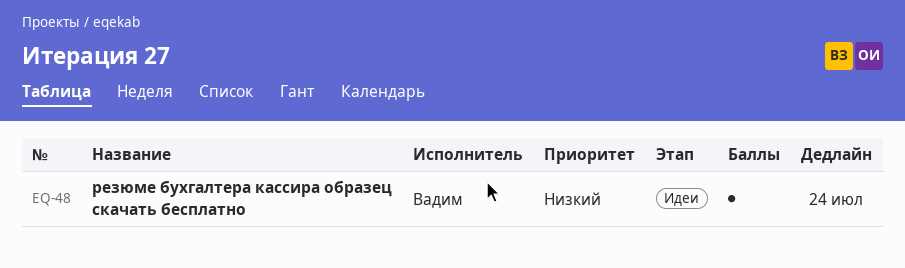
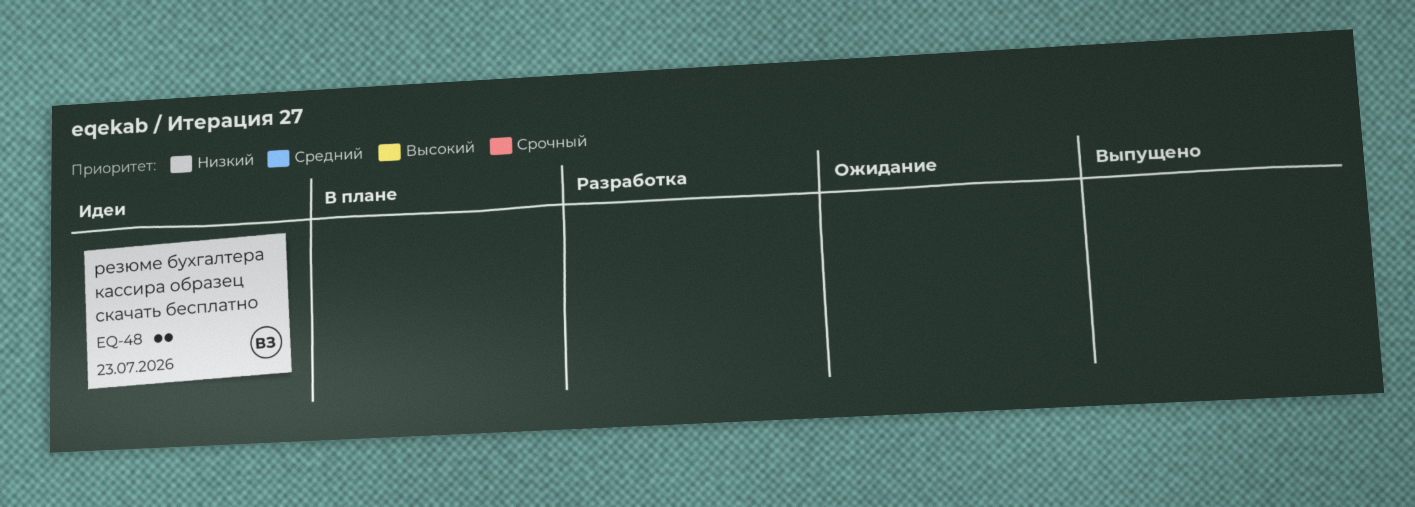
EQ-48, estimate: 1 -> 2
EQ-48, due: Jul 24 -> Jul 23

